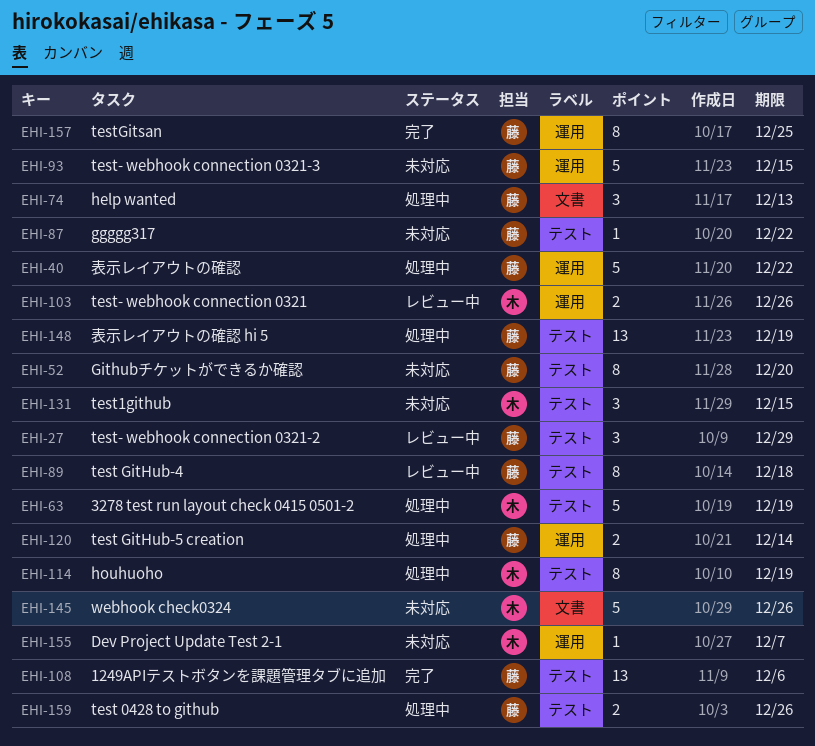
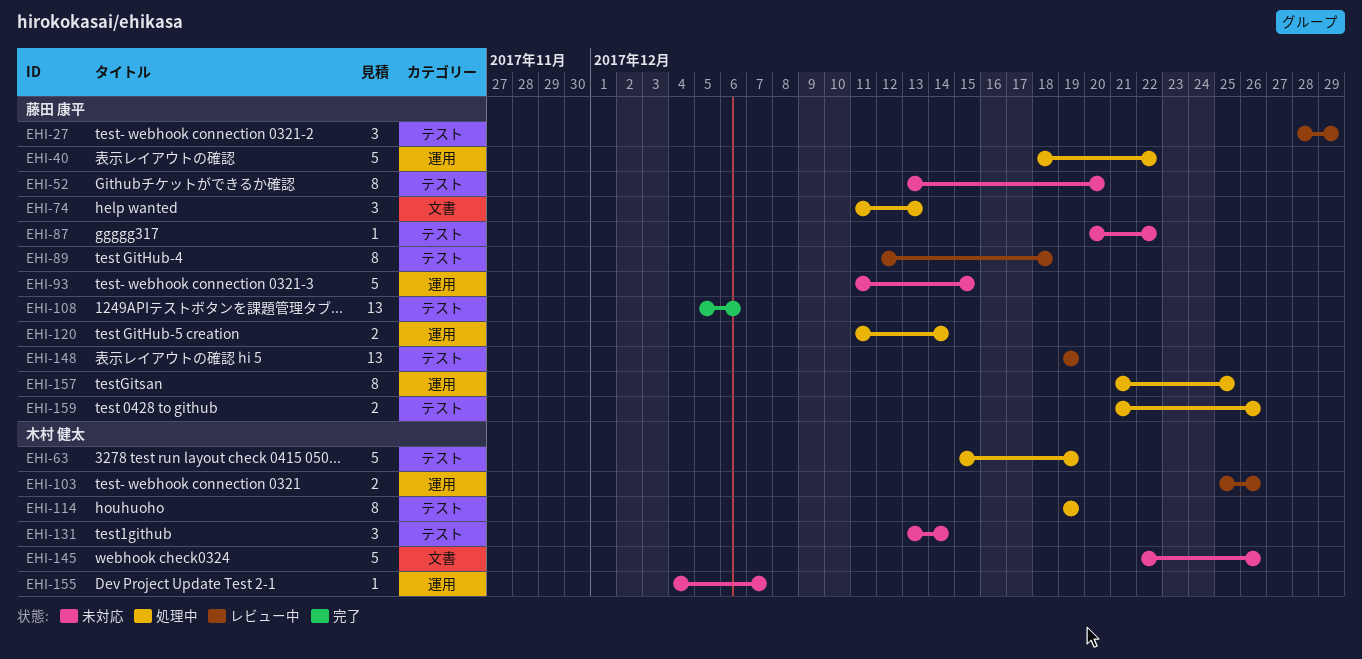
EHI-131, due: Dec 15 -> Dec 14
EHI-148, status: 処理中 -> レビュー中
EHI-157, status: 完了 -> 処理中

